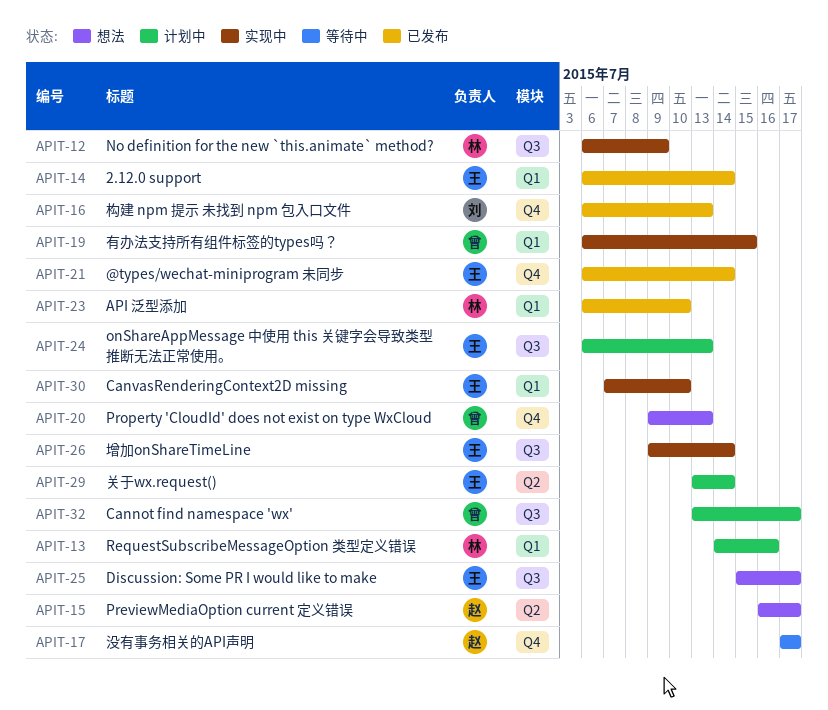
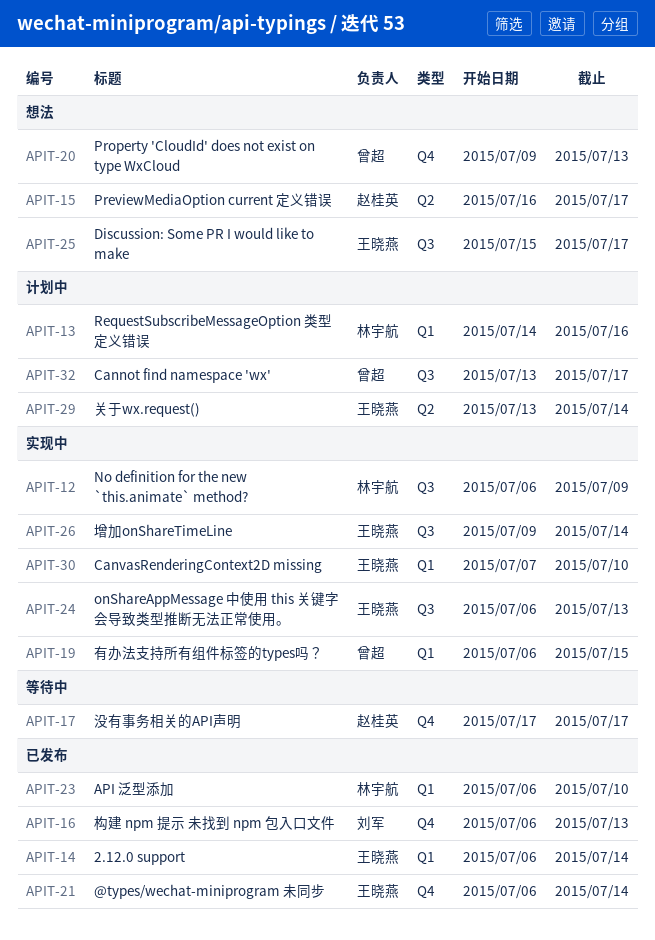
APIT-24, status: 计划中 -> 实现中

